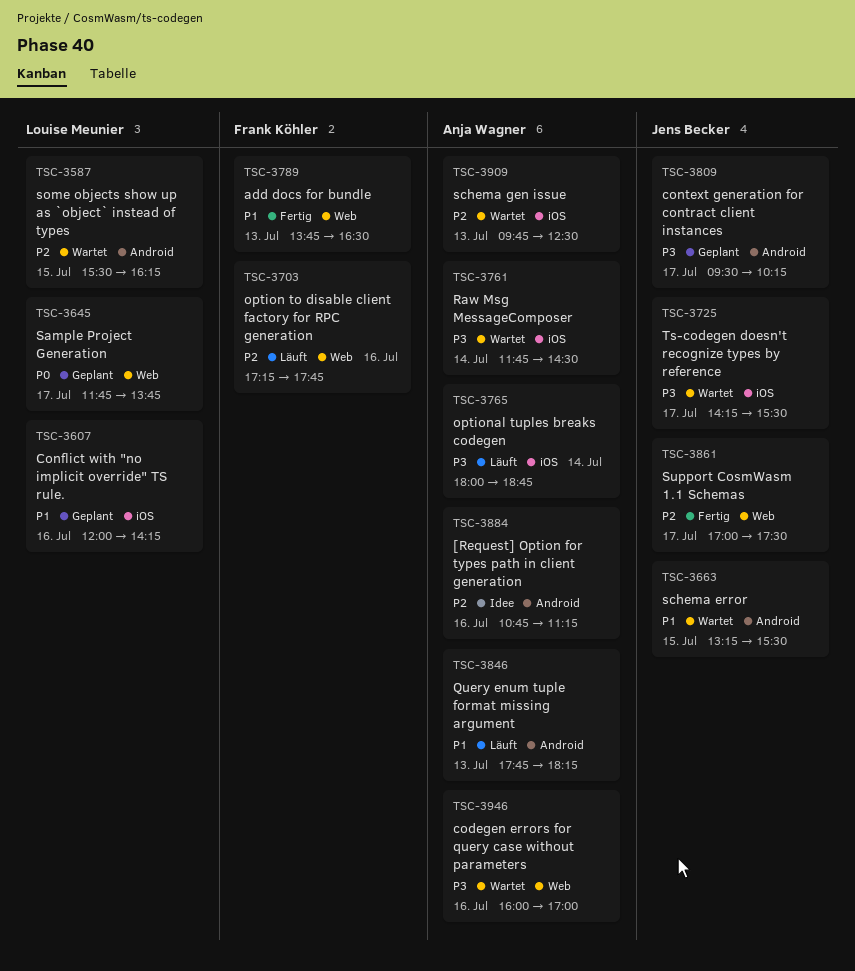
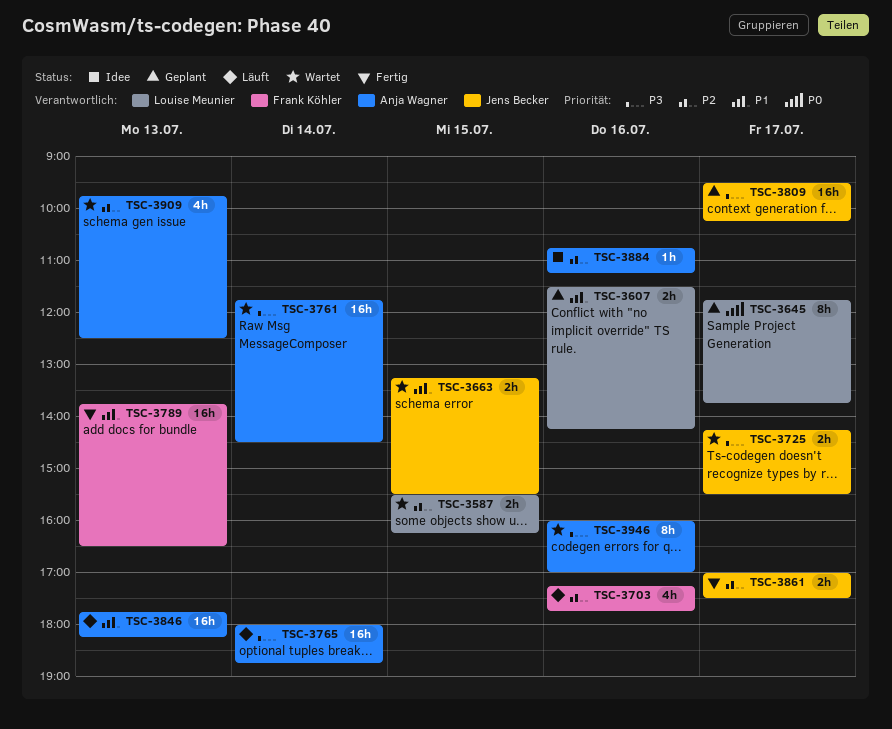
TSC-3607, begins: 12:00 -> 11:30

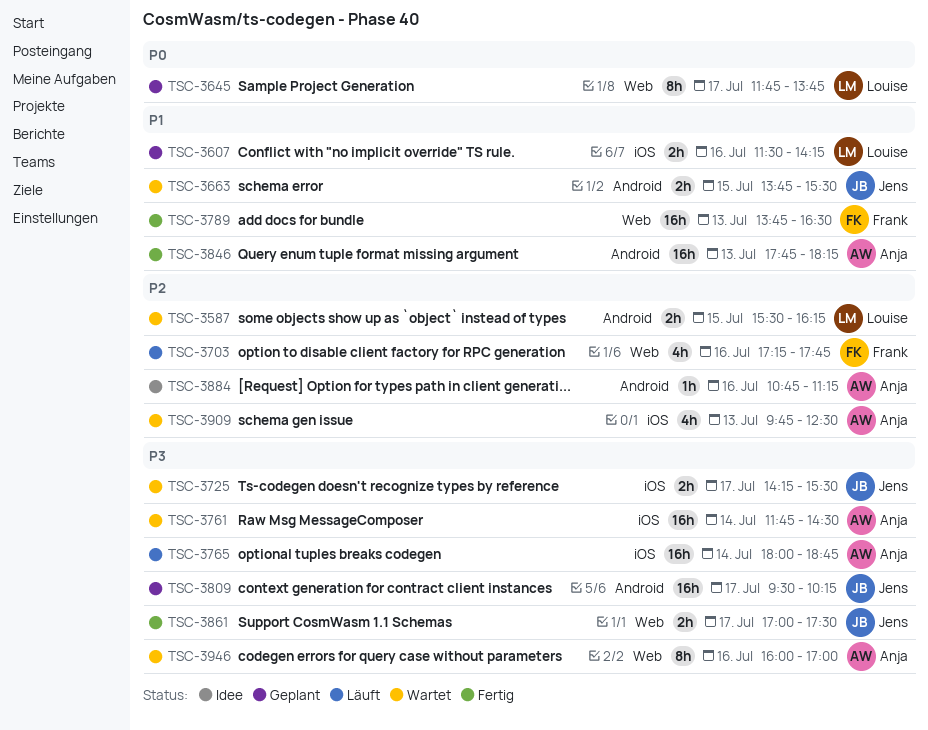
TSC-3663, begins: 13:15 -> 13:45
TSC-3846, status: Läuft -> Fertig
TSC-3861, priority: P2 -> P3

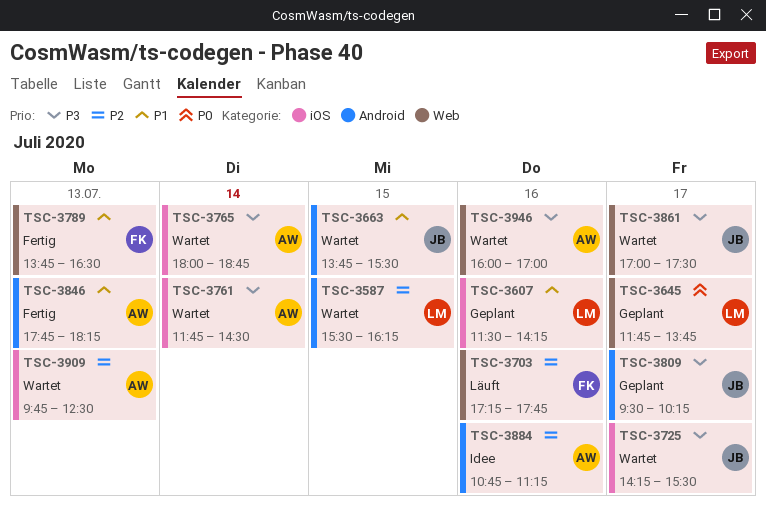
TSC-3765, status: Läuft -> Wartet
TSC-3861, status: Fertig -> Wartet

